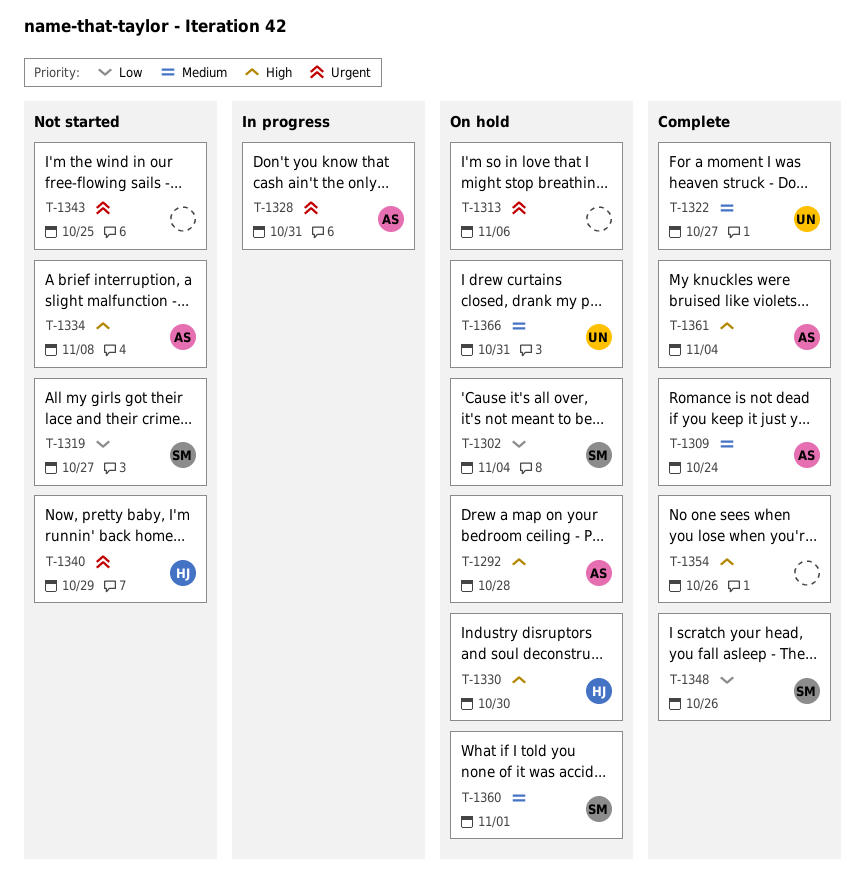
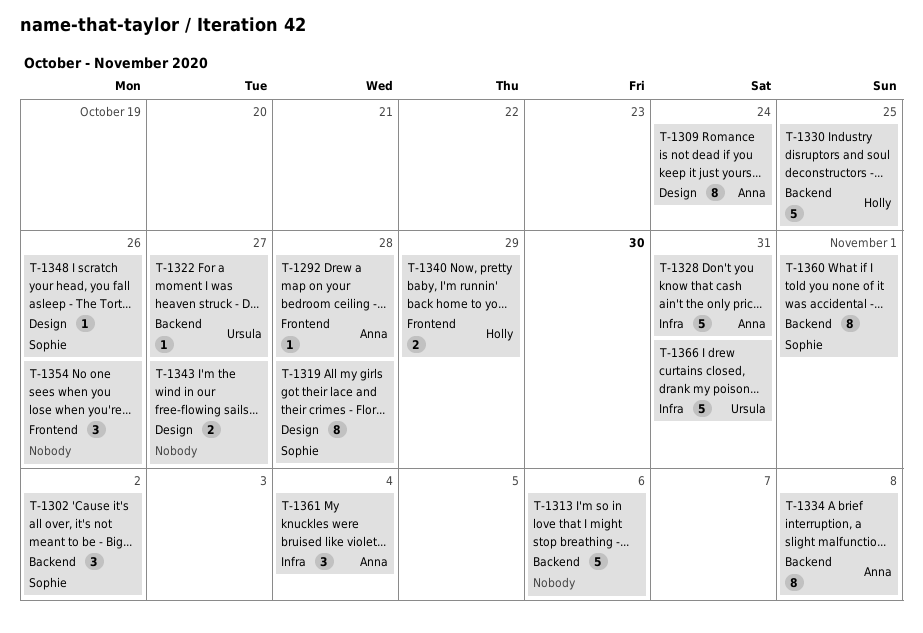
T-1302, due: Nov 4 -> Nov 2
T-1319, due: Oct 27 -> Oct 28
T-1330, due: Oct 30 -> Oct 25
T-1343, due: Oct 25 -> Oct 27

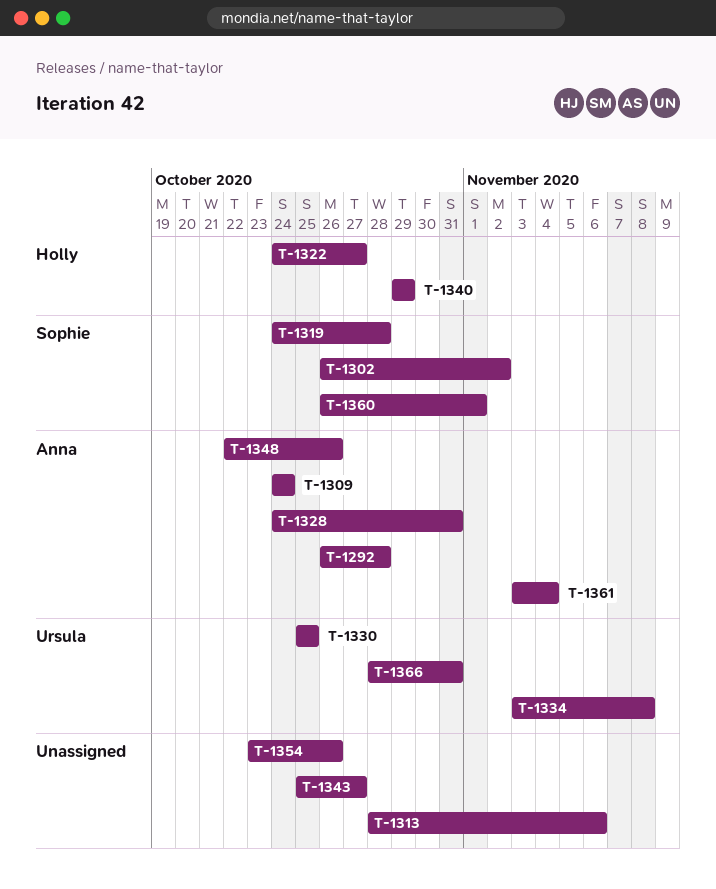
T-1322, owner: Ursula -> Holly
T-1330, owner: Holly -> Ursula
T-1334, owner: Anna -> Ursula
T-1348, owner: Sophie -> Anna

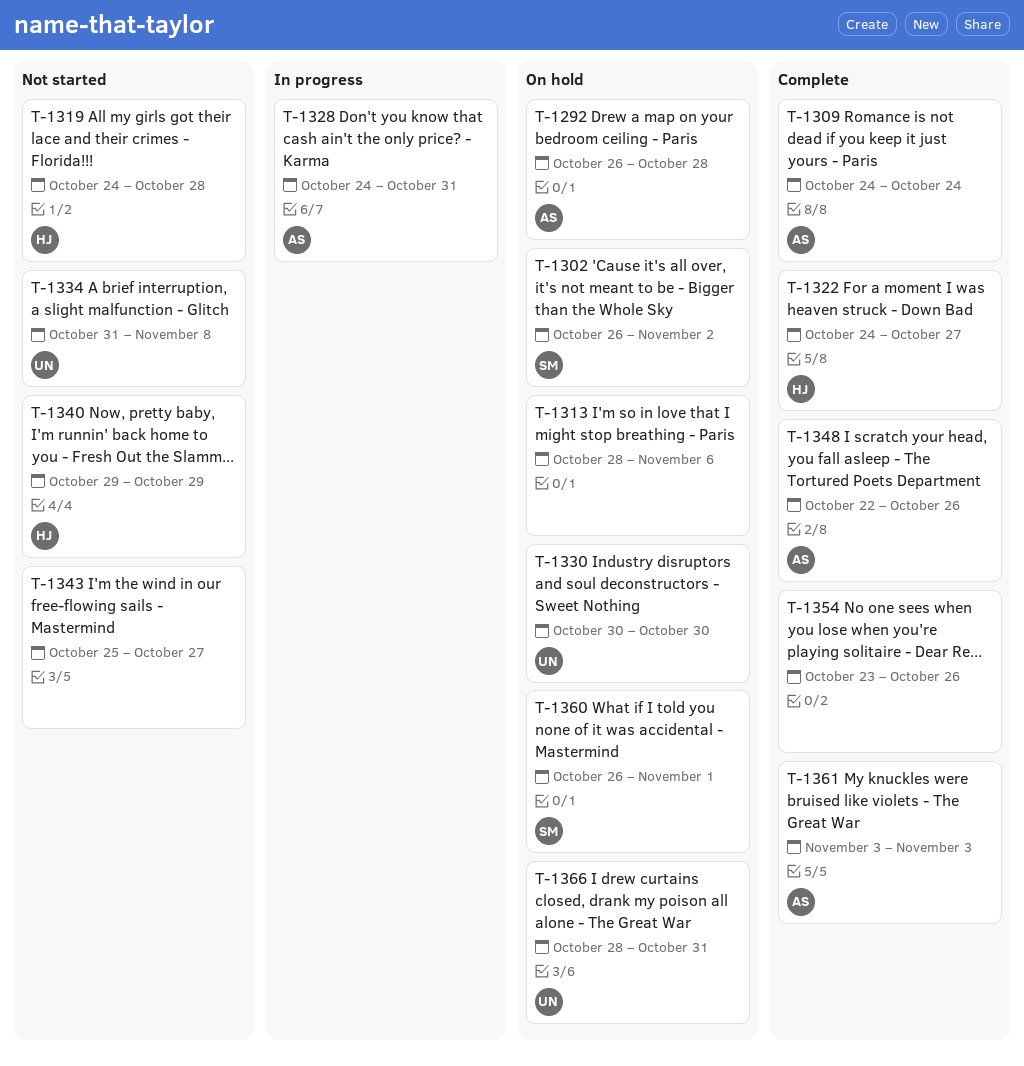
T-1319, owner: Sophie -> Holly
T-1330, start: Oct 25 -> Oct 30
T-1330, due: Oct 25 -> Oct 30
T-1334, start: Nov 3 -> Oct 31
T-1361, due: Nov 4 -> Nov 3

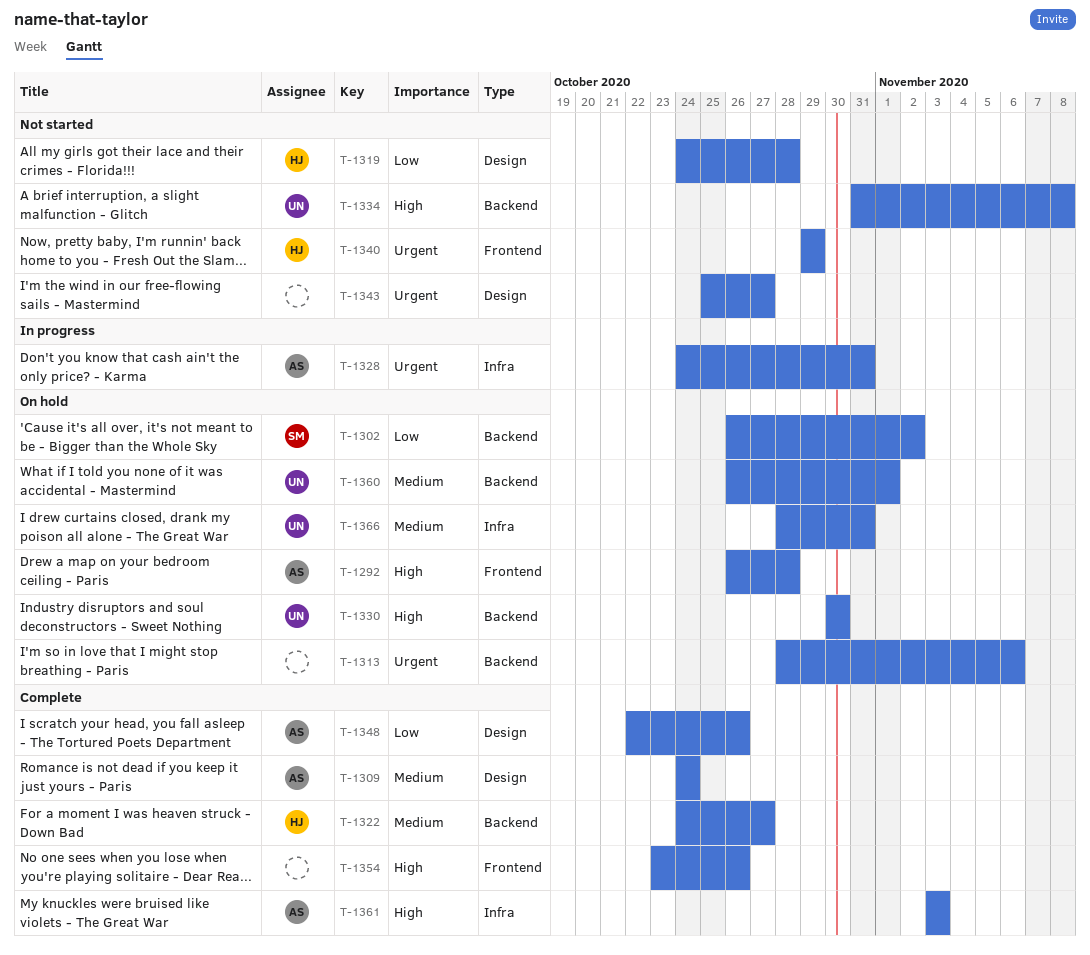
T-1360, owner: SM -> UN

